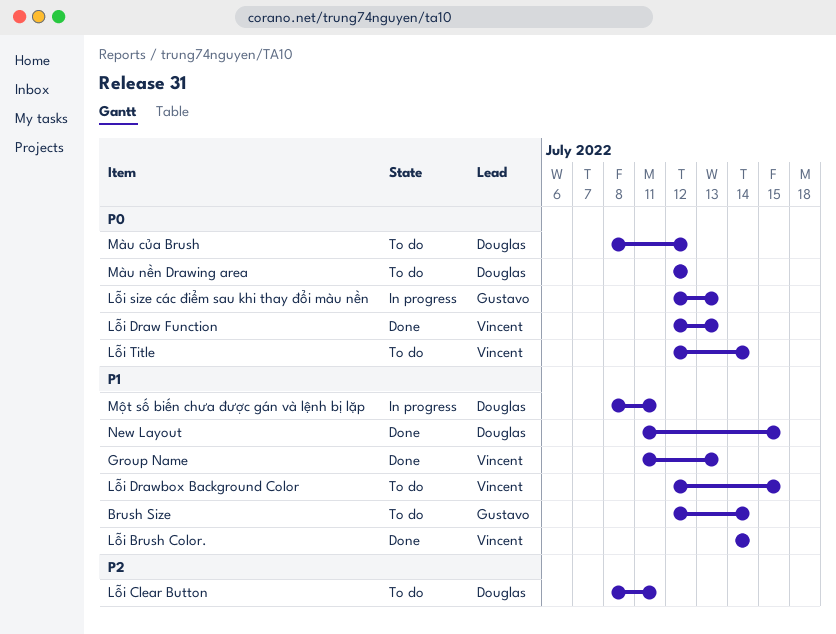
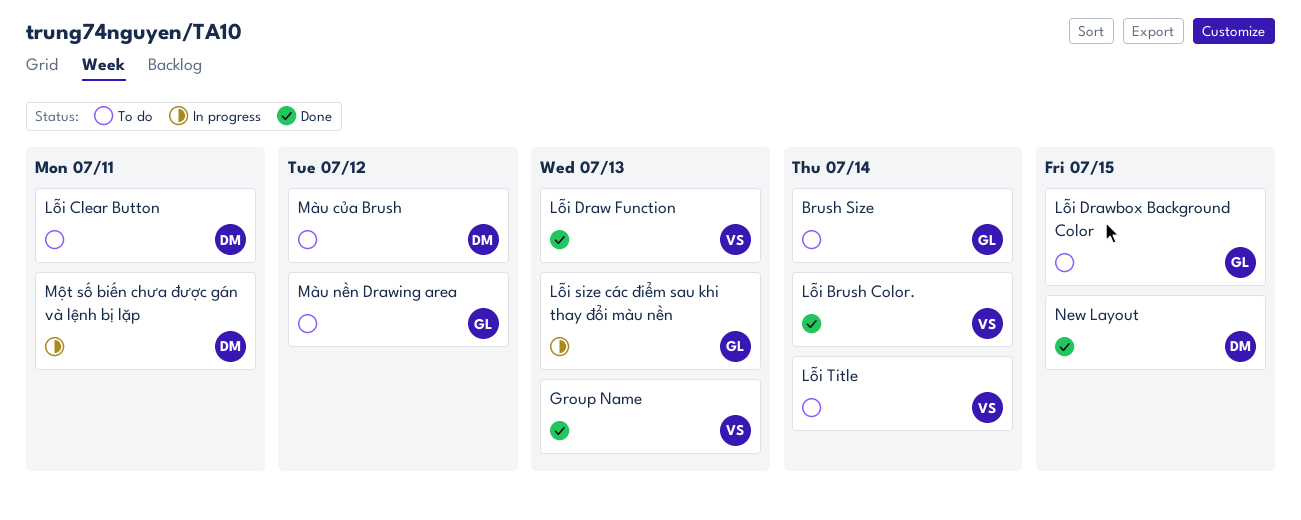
Lỗi Drawbox Background Color, owner: Vincent -> Gustavo
Màu nền Drawing area, owner: Douglas -> Gustavo

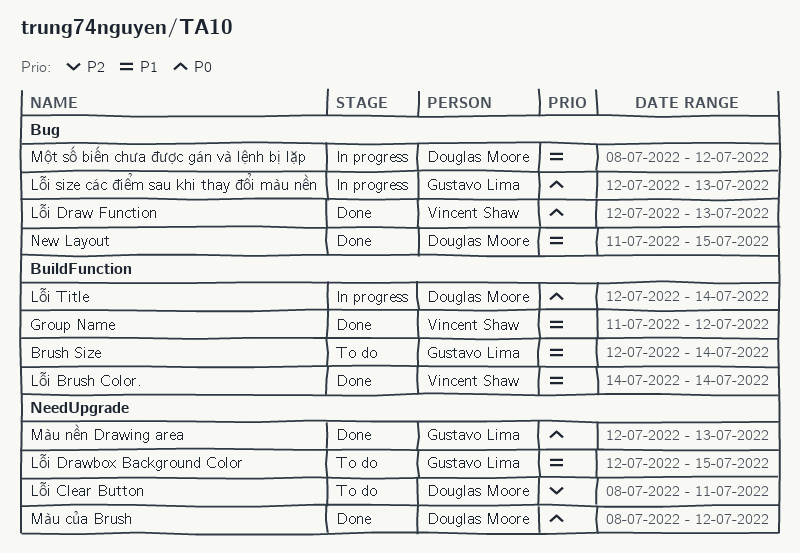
Group Name, due: Jul 13 -> Jul 12
Lỗi Title, status: To do -> In progress
Lỗi Title, owner: Vincent Shaw -> Douglas Moore
Màu của Brush, status: To do -> Done
Màu nền Drawing area, status: To do -> Done
Màu nền Drawing area, due: Jul 12 -> Jul 13
Một số biến chưa được gán và lệnh bị lặp, due: Jul 11 -> Jul 12

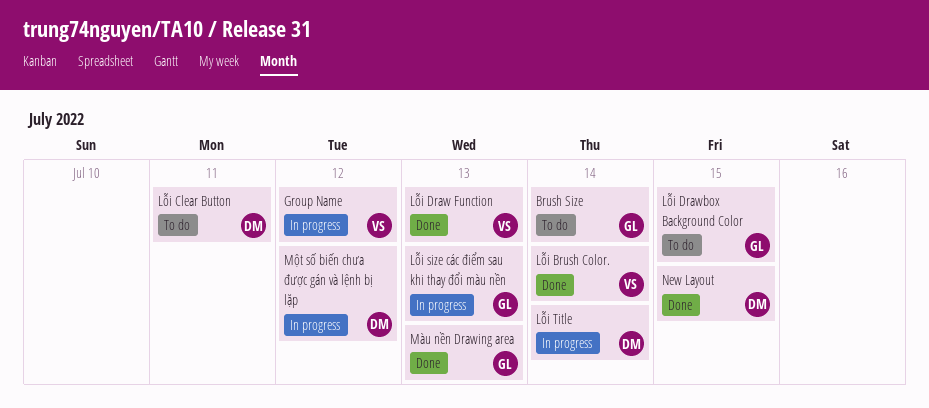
Group Name, status: Done -> In progress
Màu của Brush: present -> none

